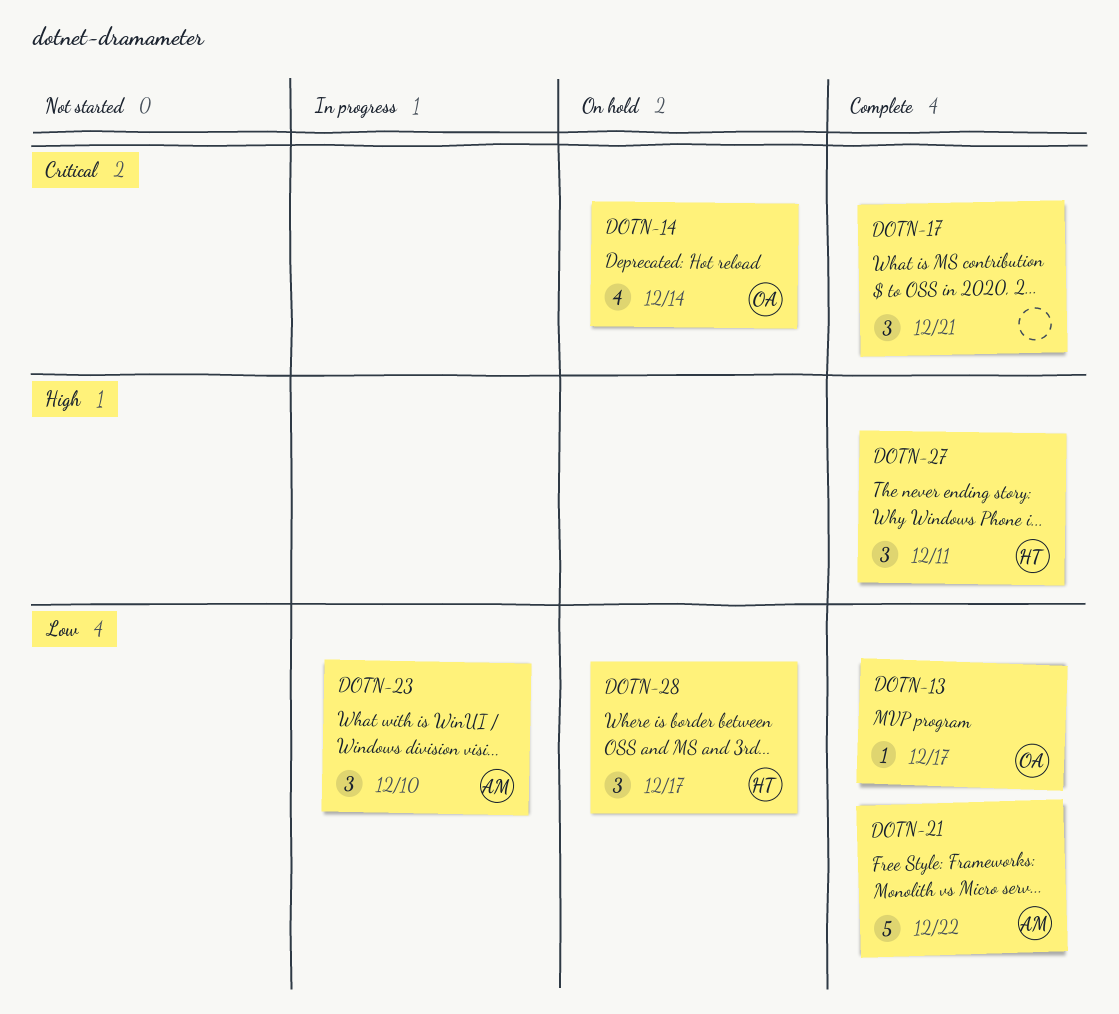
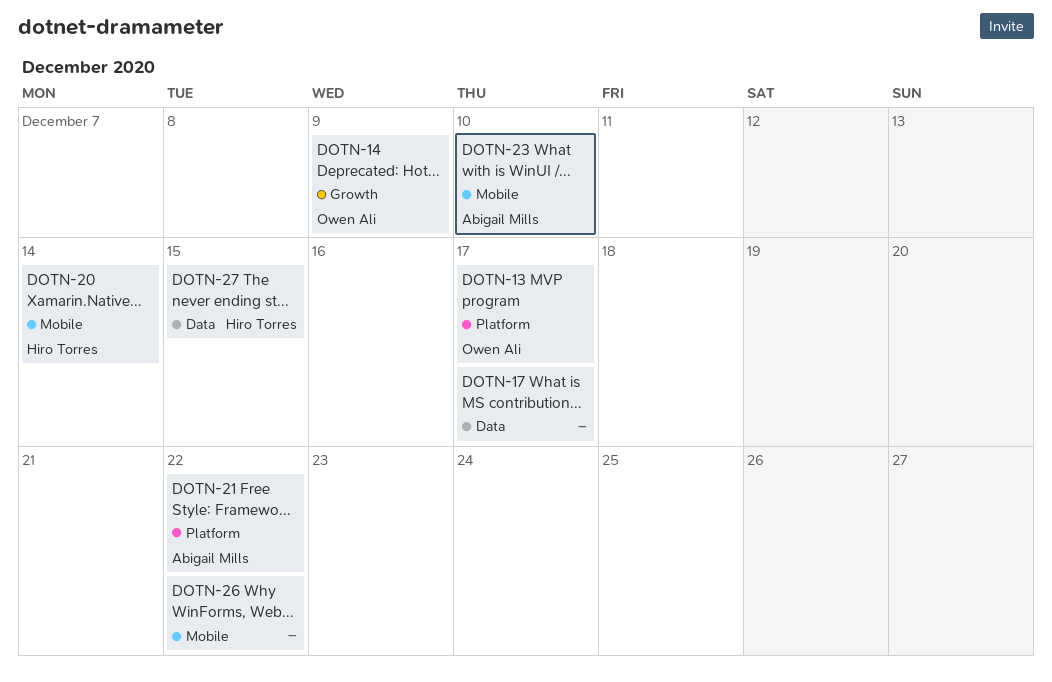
DOTN-14, due: Dec 14 -> Dec 9
DOTN-17, due: Dec 21 -> Dec 17
DOTN-20: none -> present
DOTN-26: none -> present
DOTN-27, due: Dec 11 -> Dec 15
DOTN-28: present -> none

